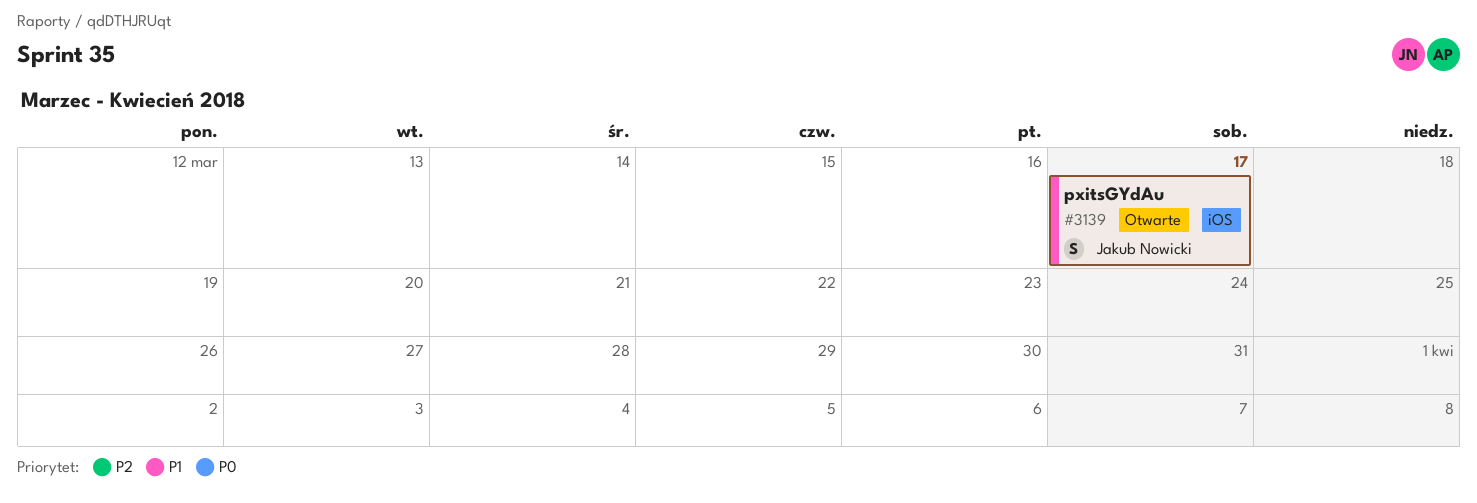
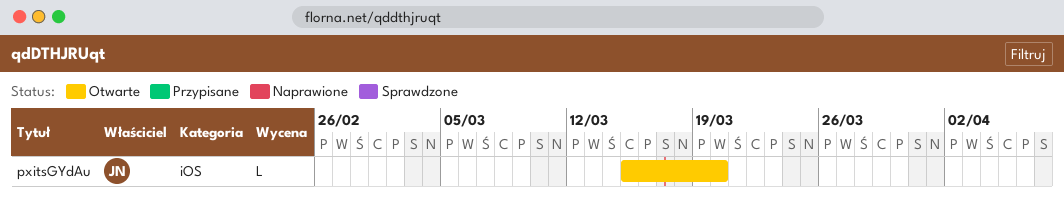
pxitsGYdAu, estimate: S -> L
pxitsGYdAu, due: Mar 17 -> Mar 20

